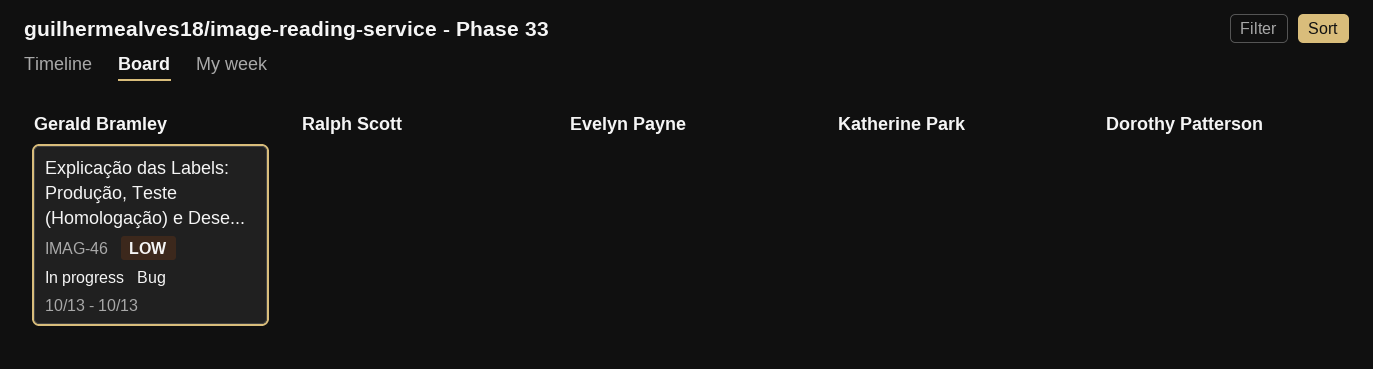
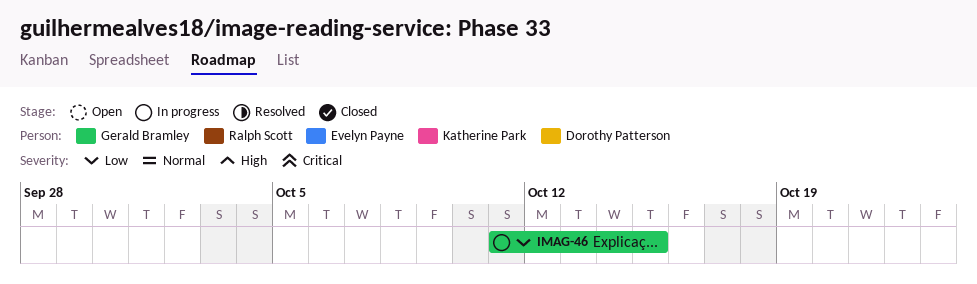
IMAG-46, start: Oct 13 -> Oct 11
IMAG-46, due: Oct 13 -> Oct 15

